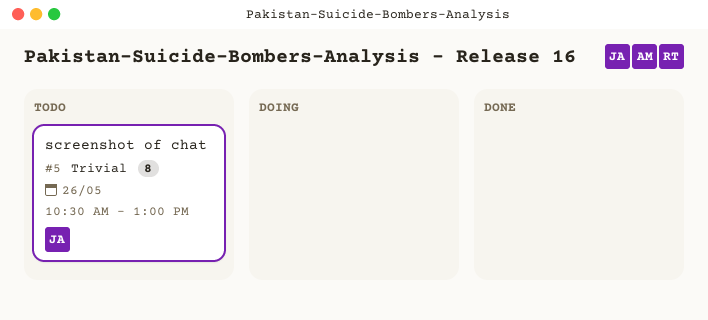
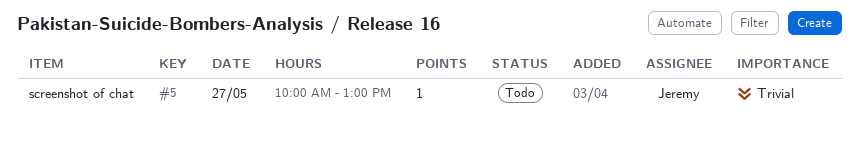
#5, estimate: 8 -> 1
#5, day: May 26 -> May 27
#5, begins: 10:30 -> 10:00

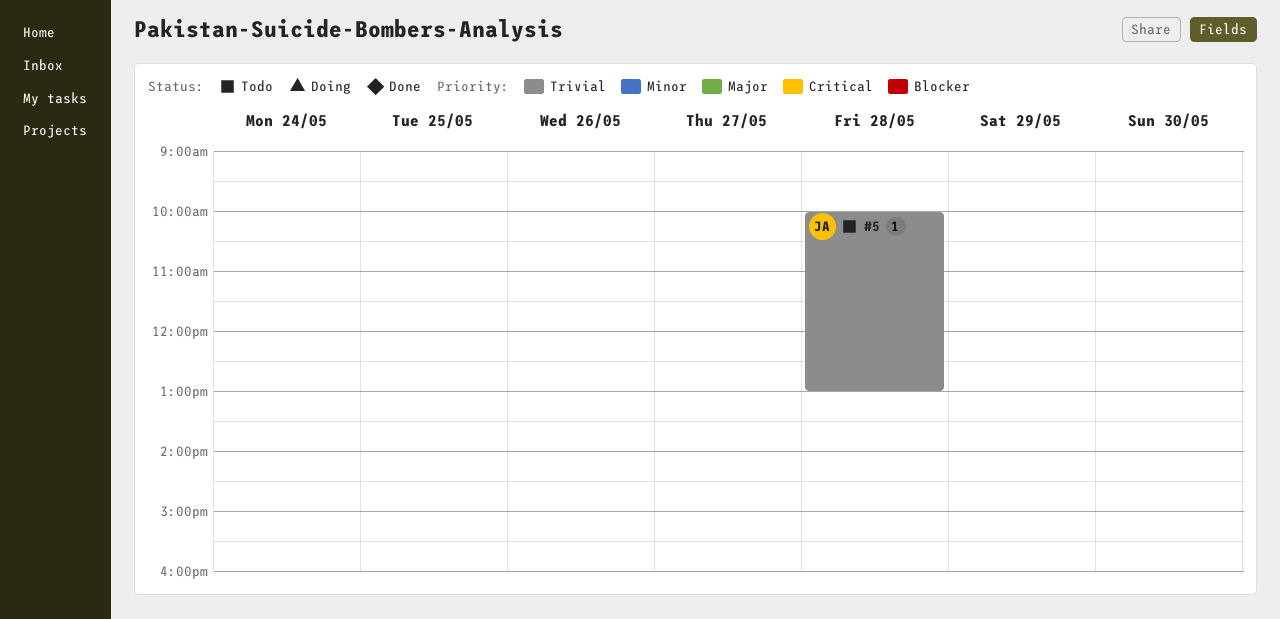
#5, day: May 27 -> May 28

